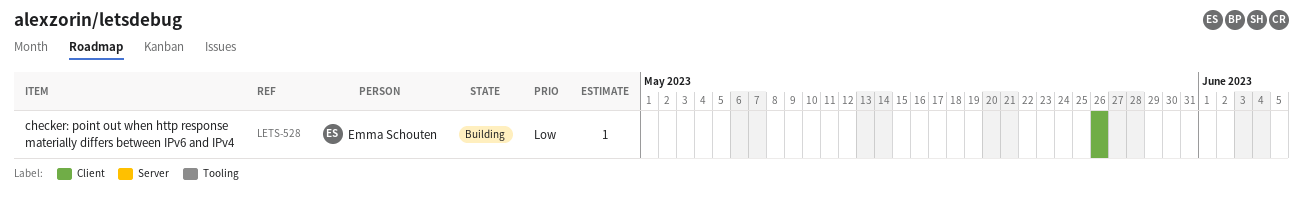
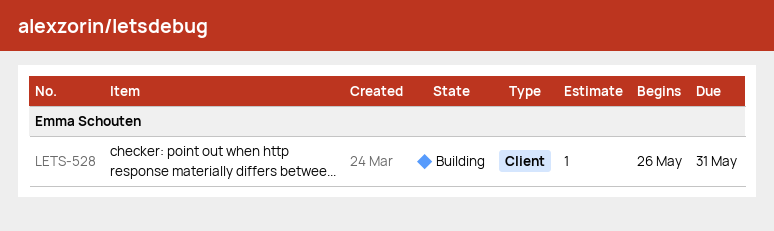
LETS-528, due: May 26 -> May 31

